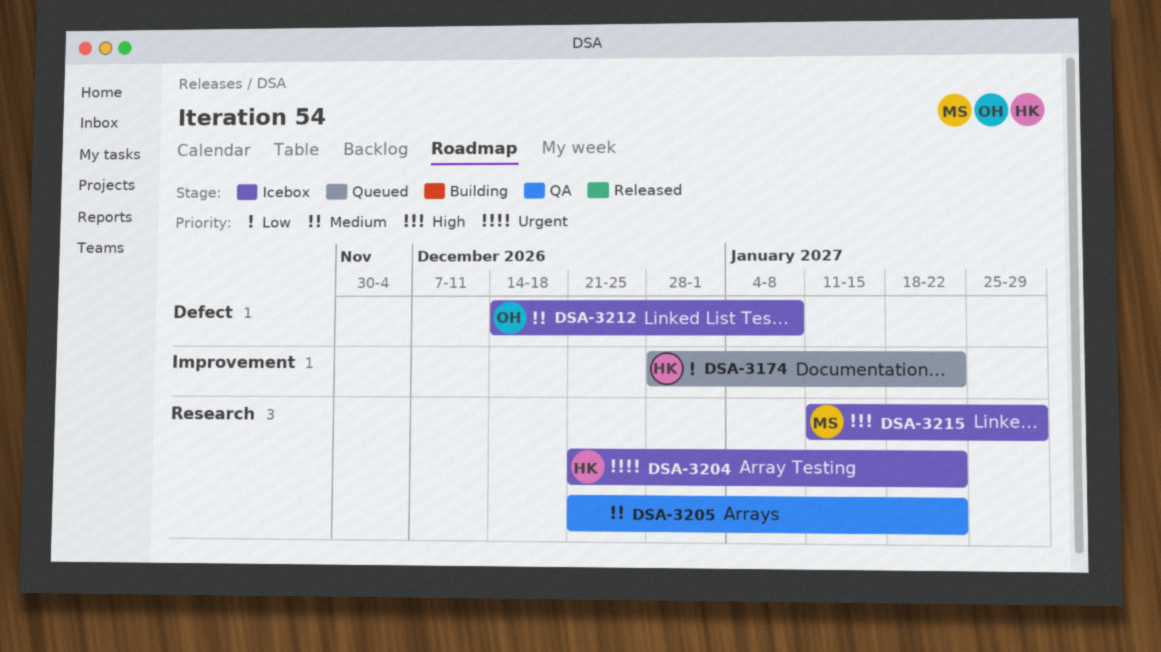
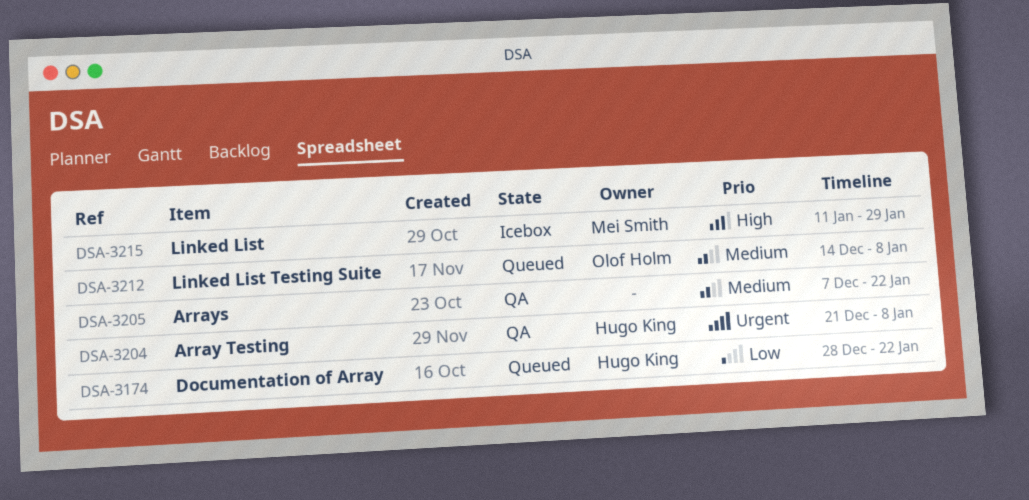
DSA-3204, status: Icebox -> QA
DSA-3204, due: Jan 22 -> Jan 8
DSA-3205, start: Dec 21 -> Dec 7
DSA-3212, status: Icebox -> Queued

